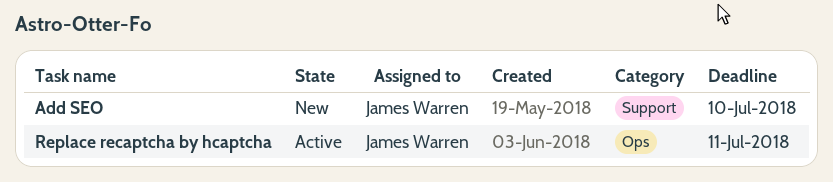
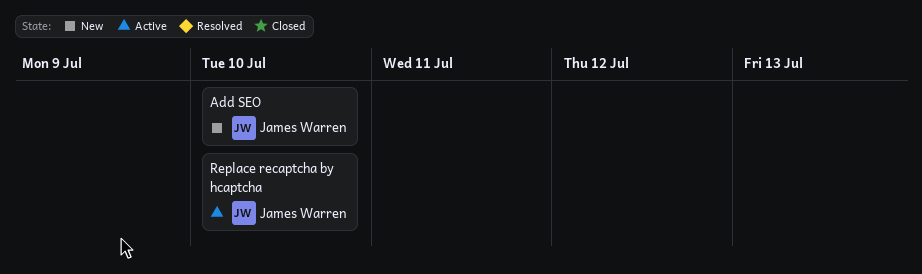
Replace recaptcha by hcaptcha, due: Jul 11 -> Jul 10

